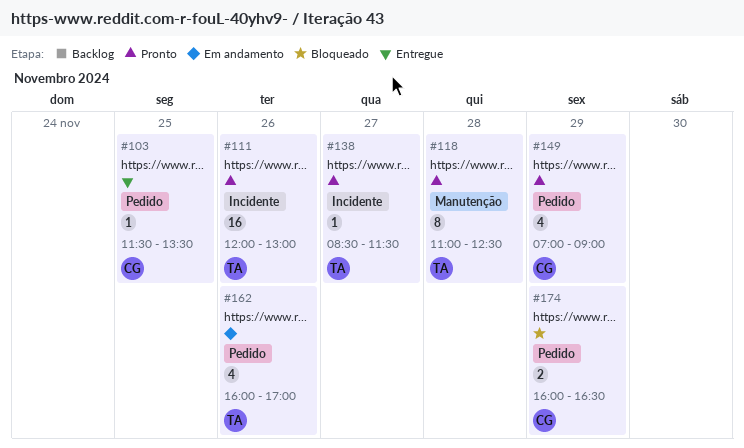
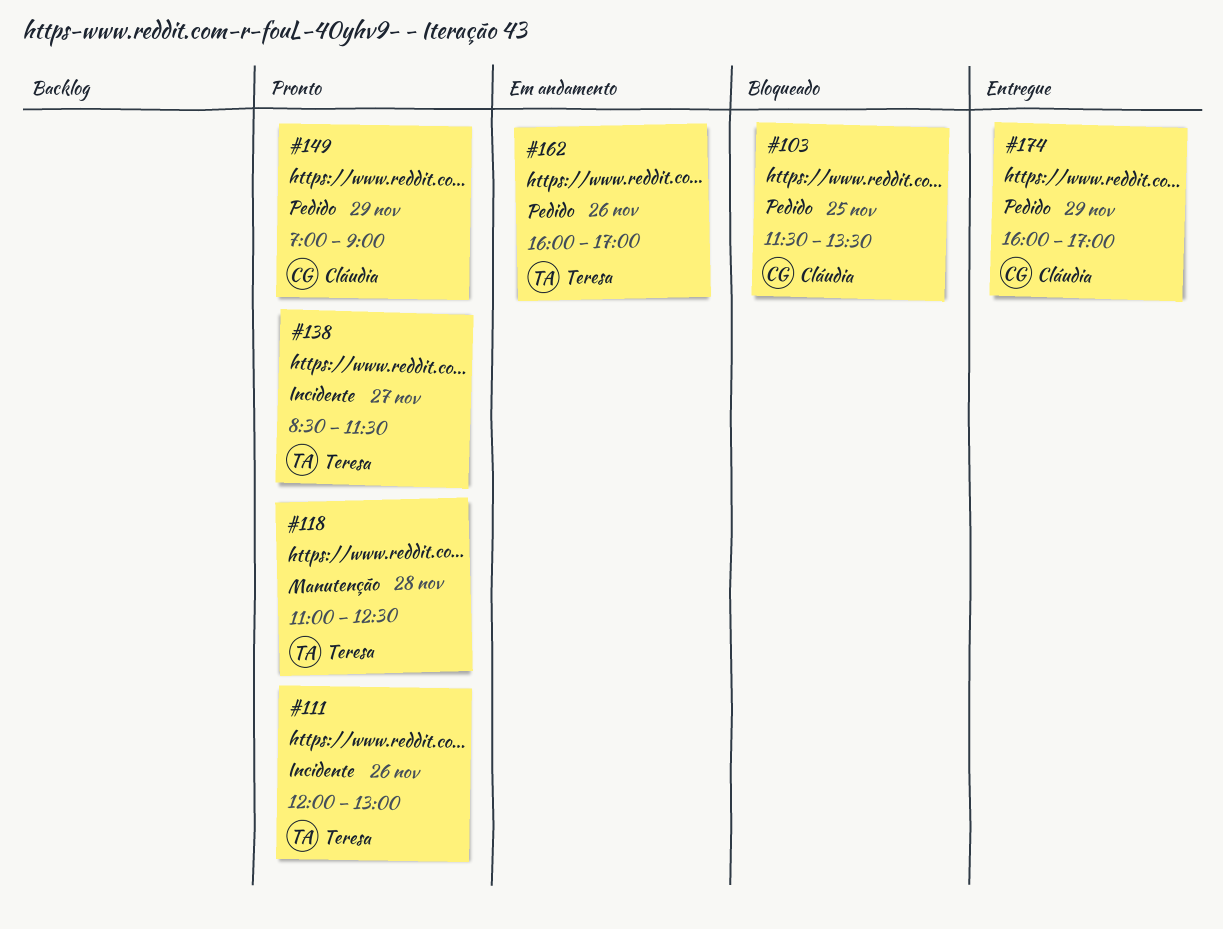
#103, status: Entregue -> Bloqueado
#174, status: Bloqueado -> Entregue
#174, ends: 16:30 -> 17:00

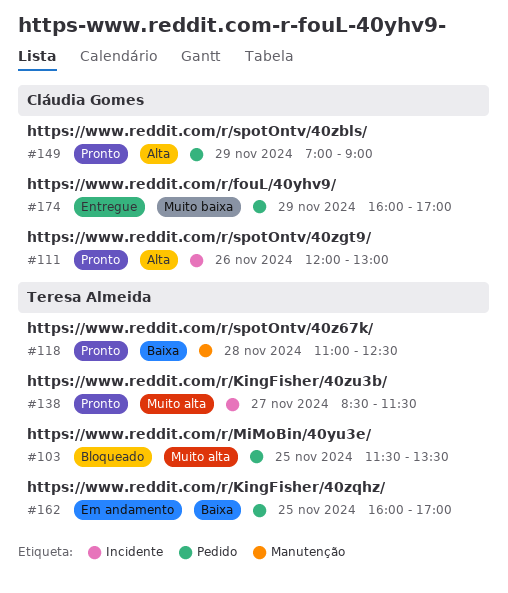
#103, owner: Cláudia Gomes -> Teresa Almeida
#111, owner: Teresa Almeida -> Cláudia Gomes
#162, day: Nov 26 -> Nov 25

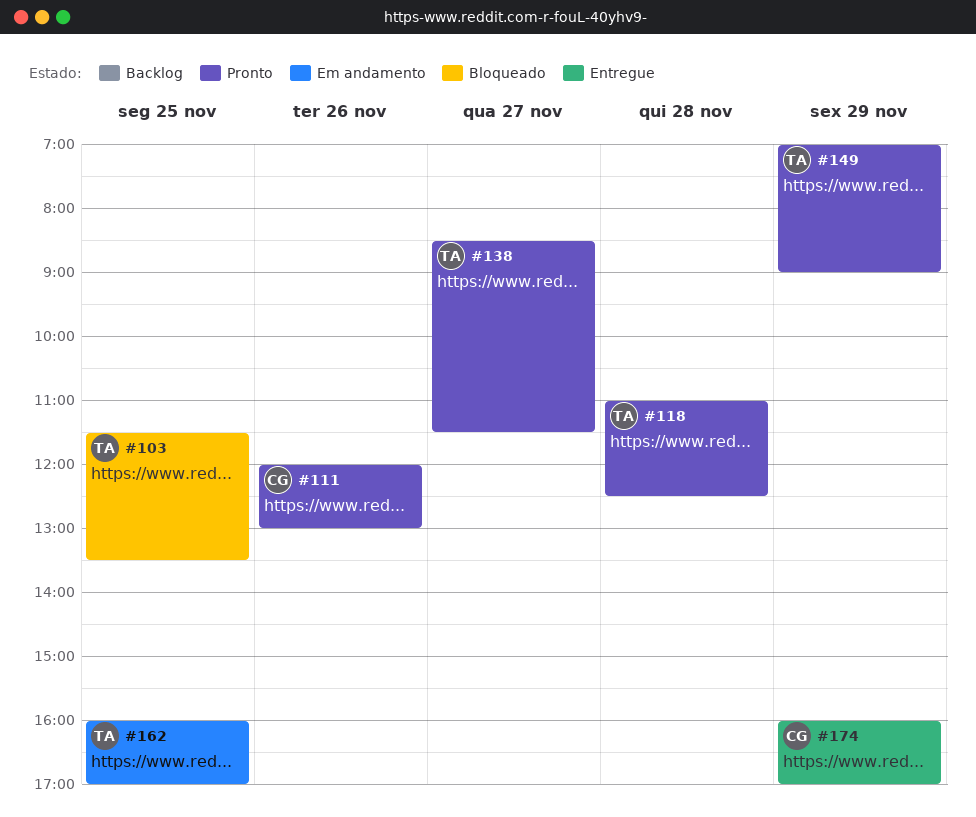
#149, owner: Cláudia Gomes -> Teresa Almeida

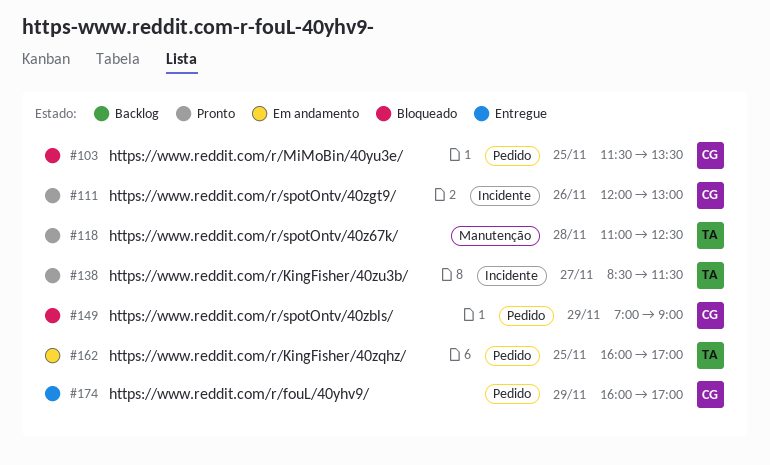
#103, owner: TA -> CG
#149, status: Pronto -> Bloqueado
#149, owner: TA -> CG

